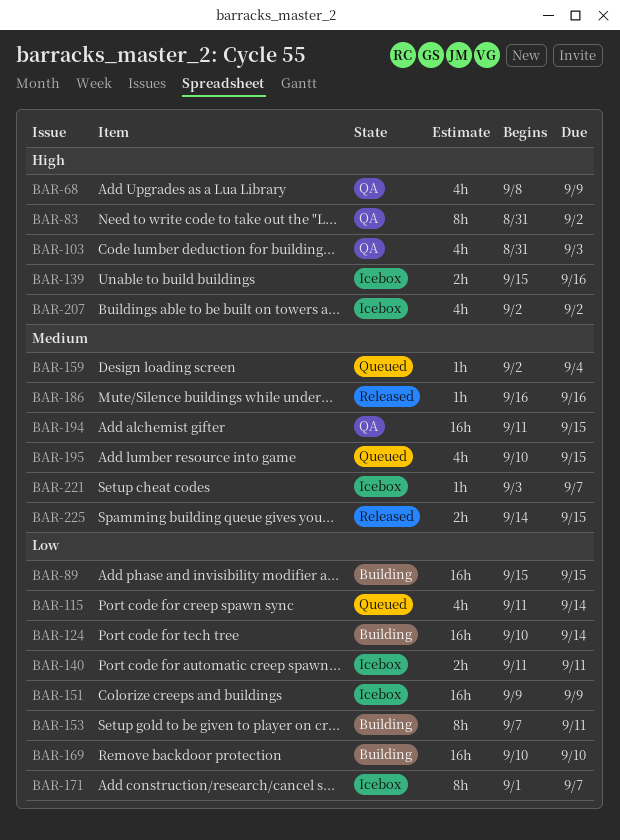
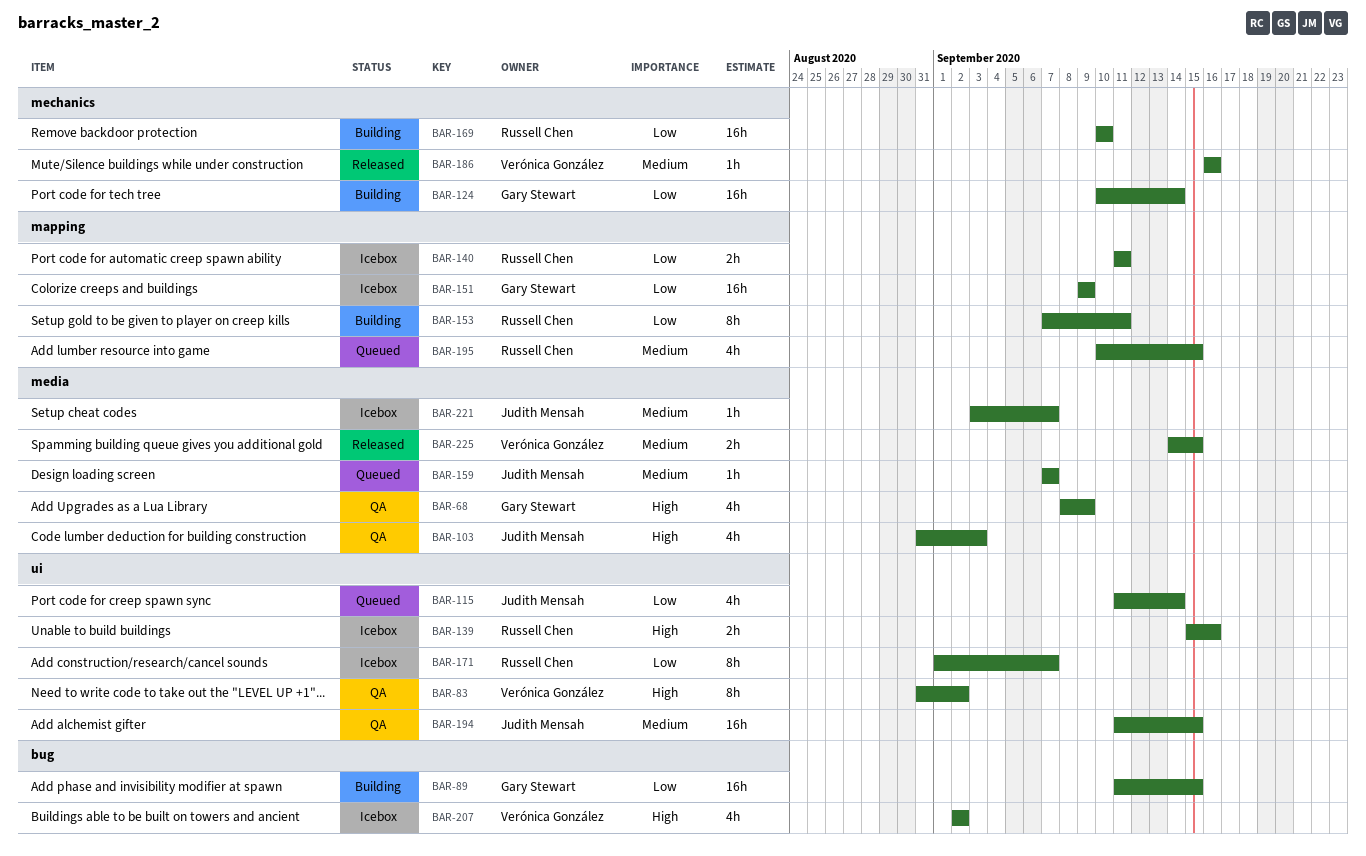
BAR-89, start: Sep 15 -> Sep 11
BAR-159, start: Sep 2 -> Sep 7
BAR-159, due: Sep 4 -> Sep 7

